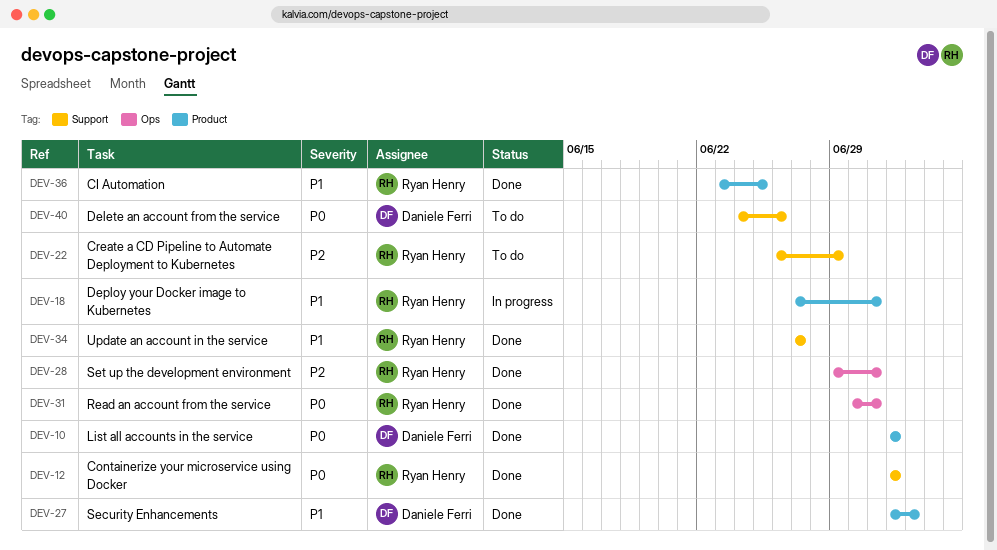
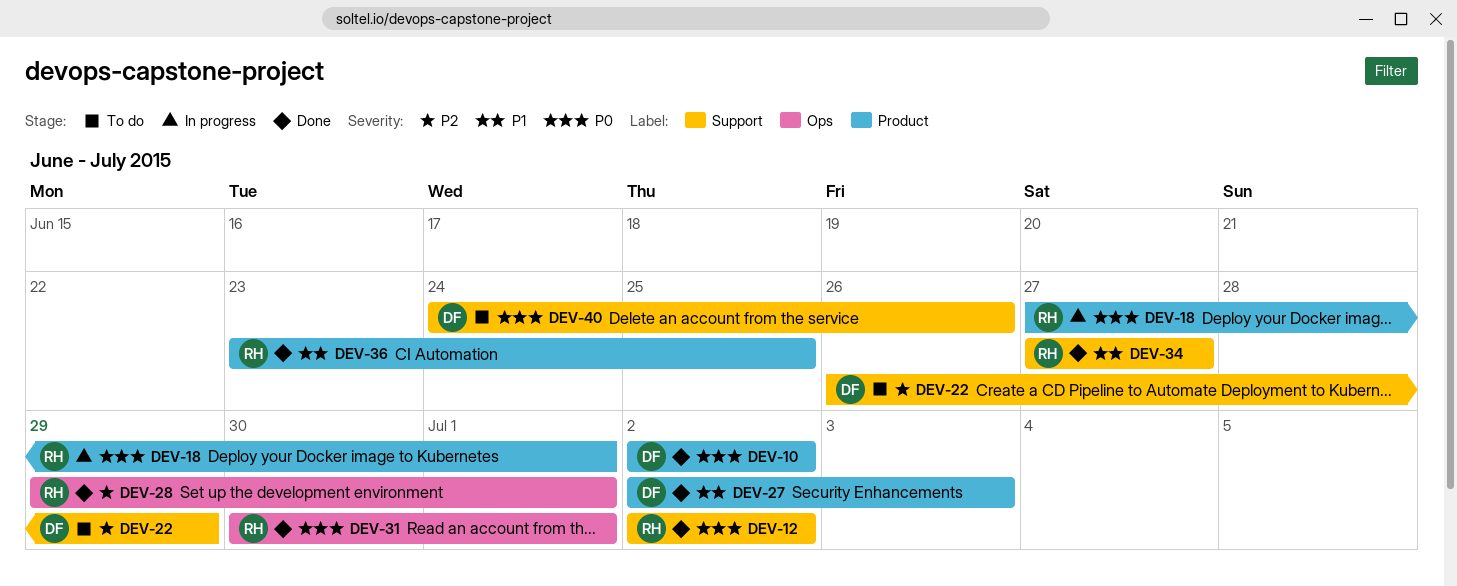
DEV-18, priority: P1 -> P0
DEV-22, owner: Ryan Henry -> Daniele Ferri

